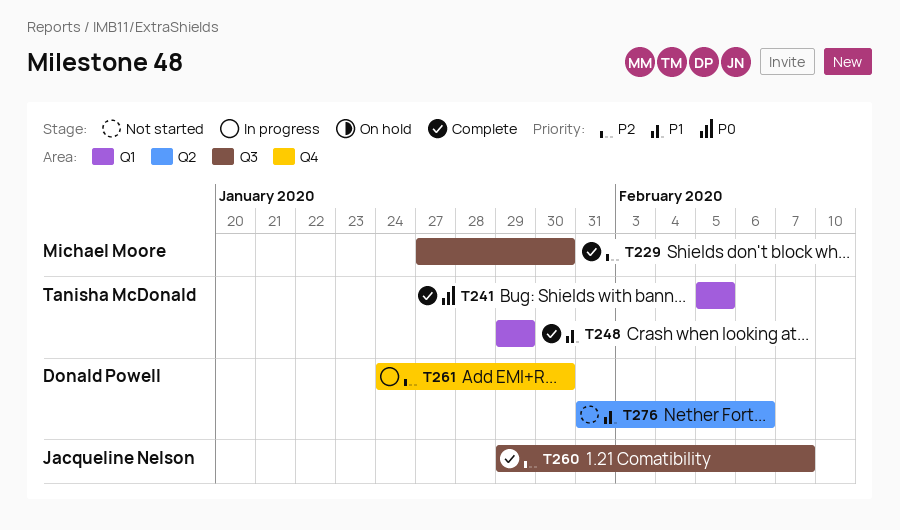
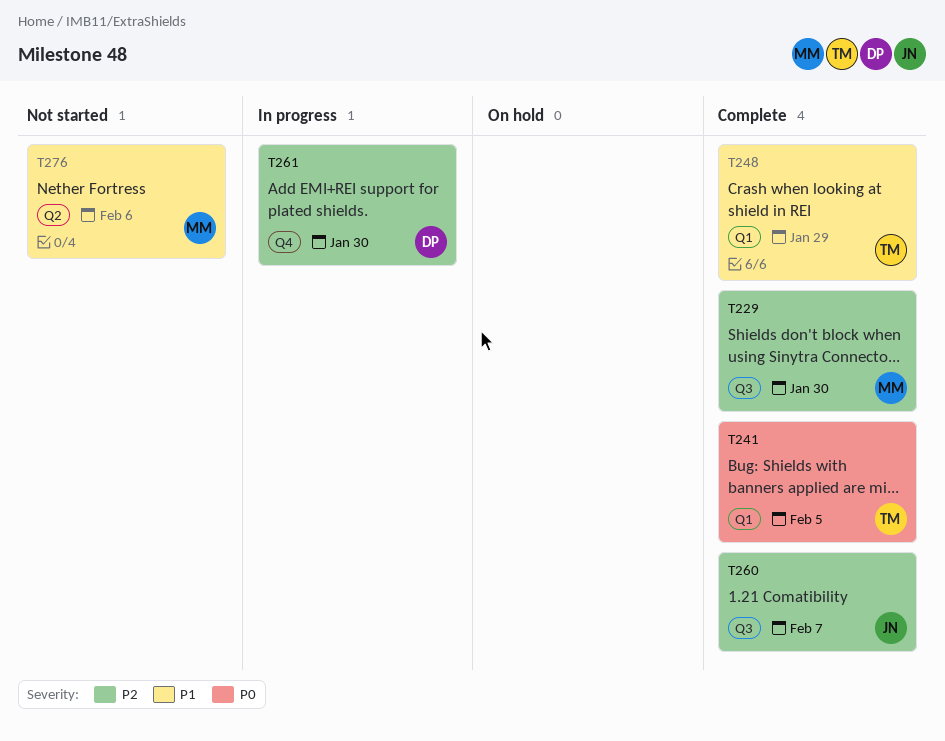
T276, owner: Donald Powell -> Michael Moore

